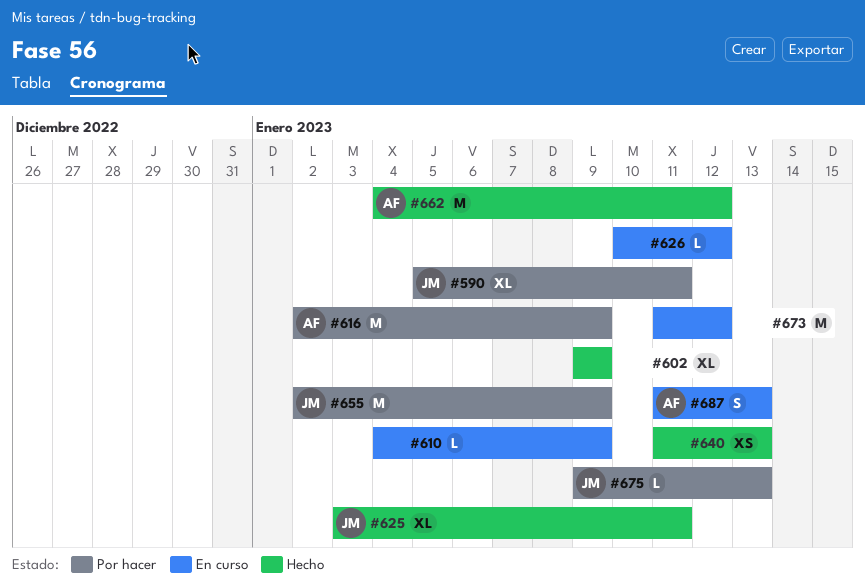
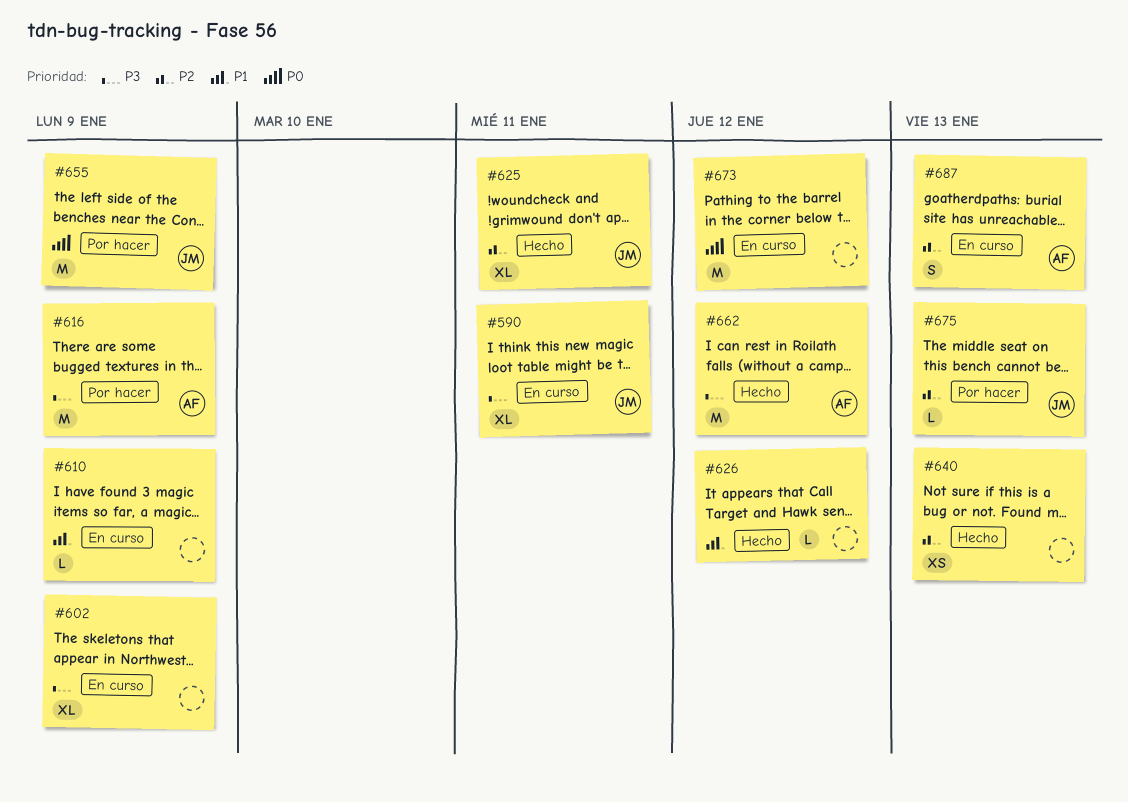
#590, status: Por hacer -> En curso
#602, status: Hecho -> En curso
#626, status: En curso -> Hecho

